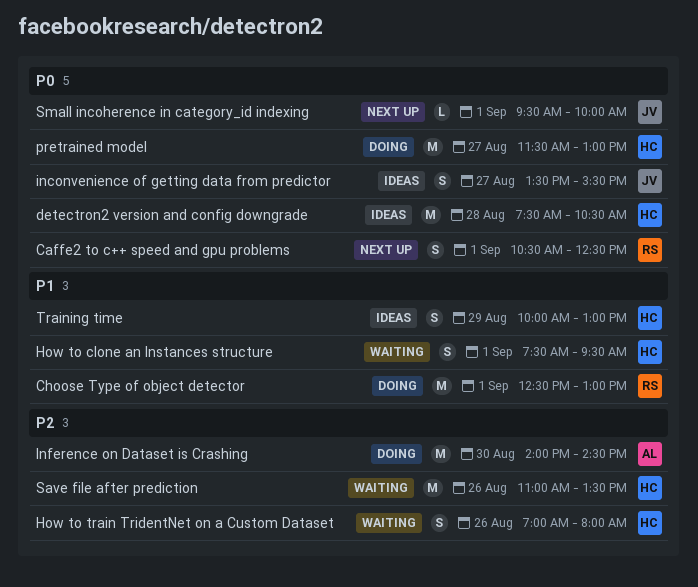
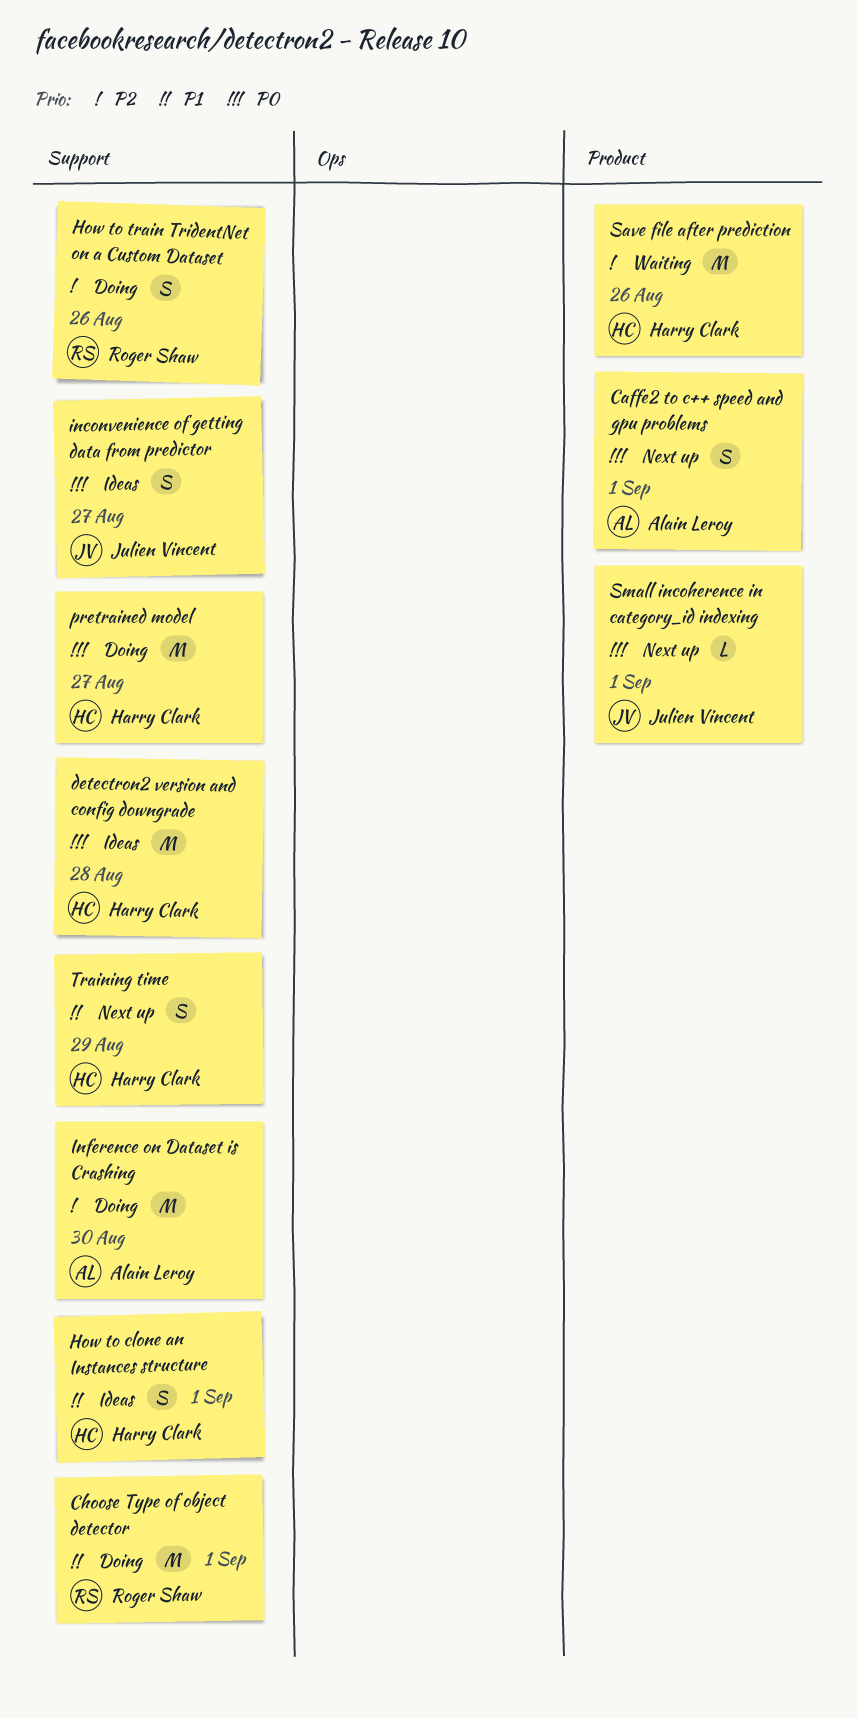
Caffe2 to c++ speed and gpu problems, owner: Roger Shaw -> Alain Leroy
How to clone an Instances structure, status: Waiting -> Ideas
How to train TridentNet on a Custom Dataset, status: Waiting -> Doing
How to train TridentNet on a Custom Dataset, owner: Harry Clark -> Roger Shaw
Training time, status: Ideas -> Next up

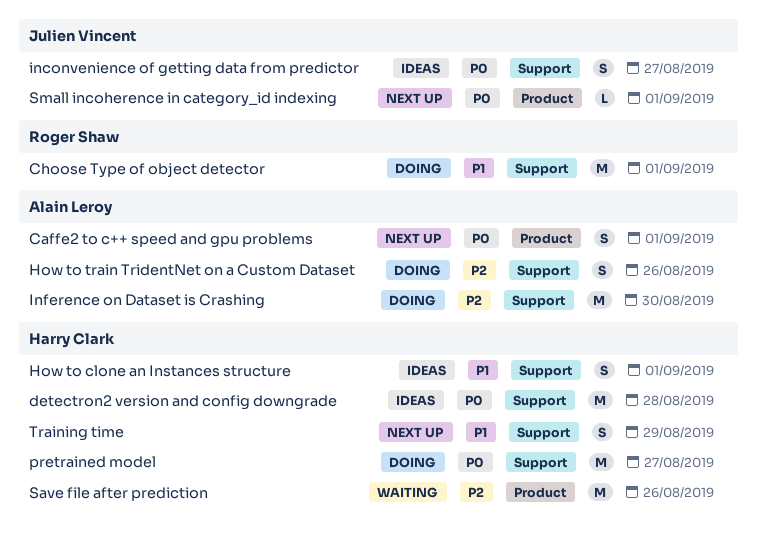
How to train TridentNet on a Custom Dataset, owner: Roger Shaw -> Alain Leroy

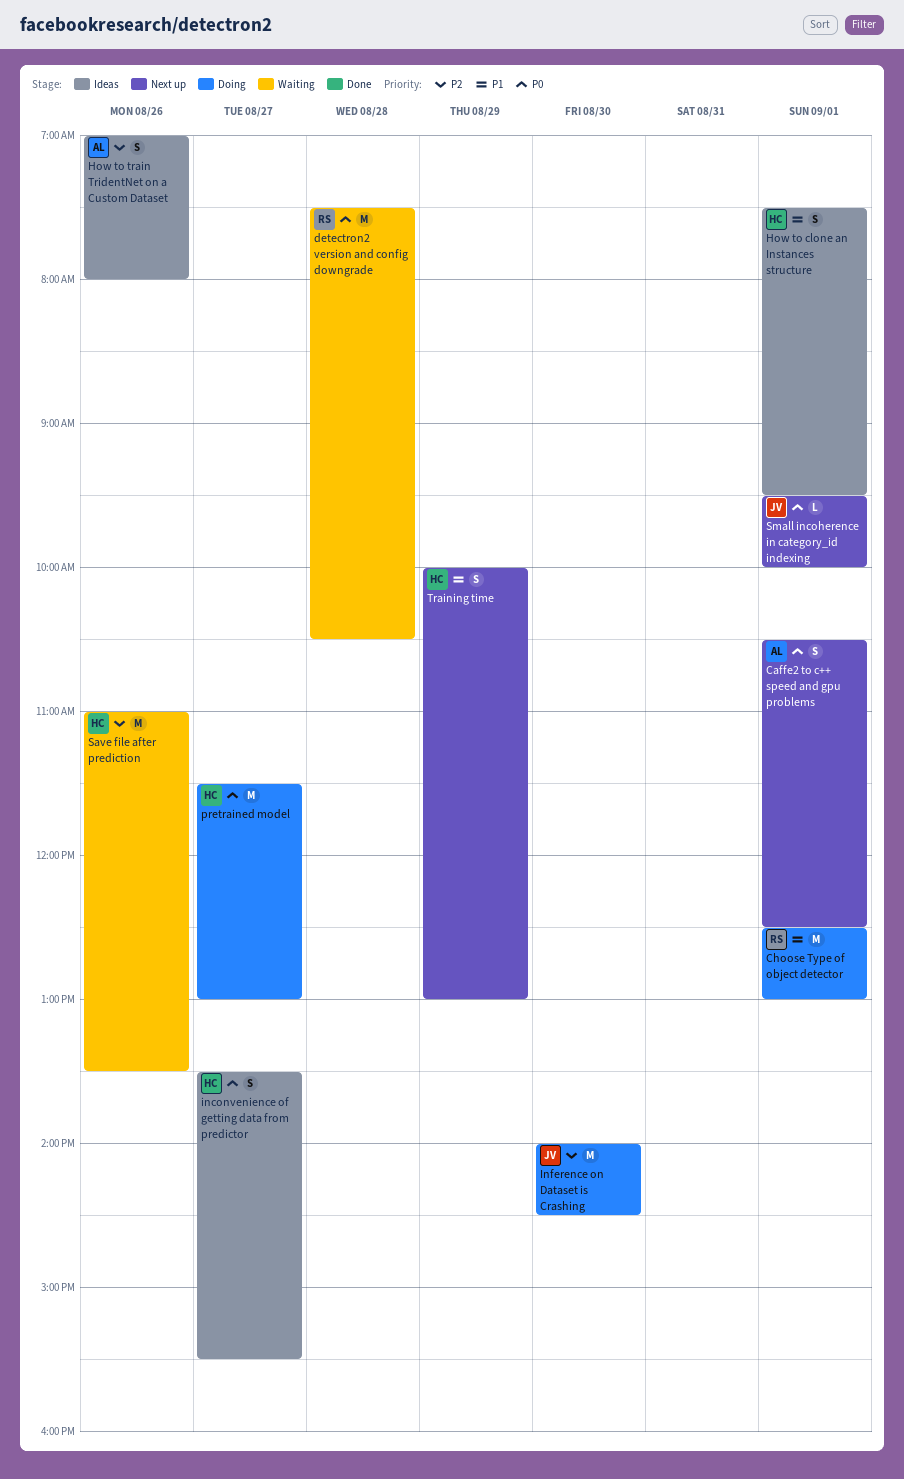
detectron2 version and config downgrade, status: Ideas -> Waiting
detectron2 version and config downgrade, owner: Harry Clark -> Roger Shaw
How to train TridentNet on a Custom Dataset, status: Doing -> Ideas
inconvenience of getting data from predictor, owner: Julien Vincent -> Harry Clark
Inference on Dataset is Crashing, owner: Alain Leroy -> Julien Vincent

